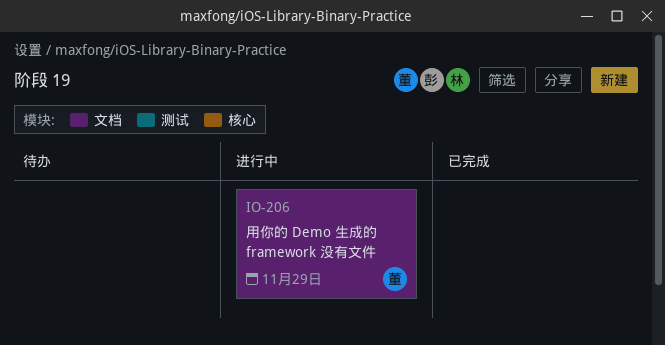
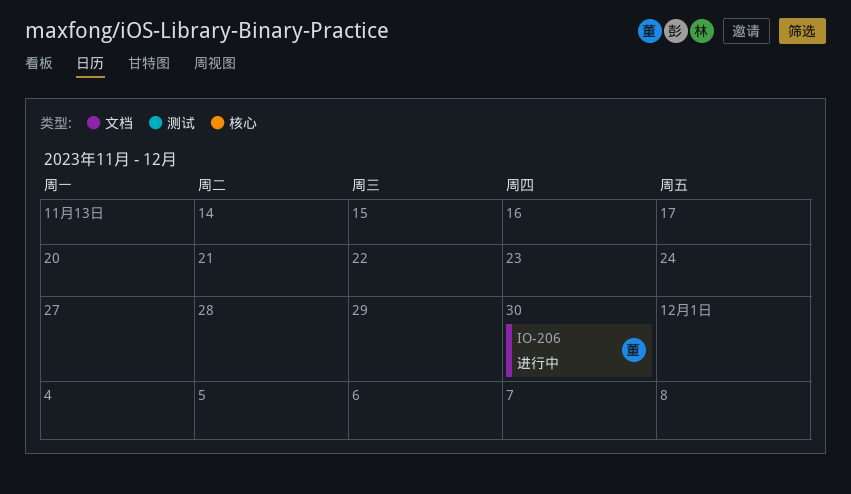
IO-206, due: Nov 29 -> Nov 30

